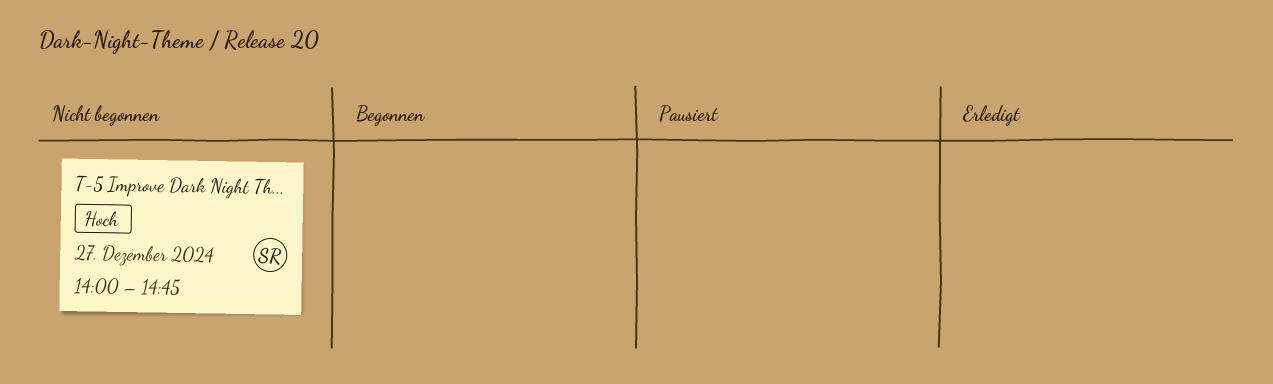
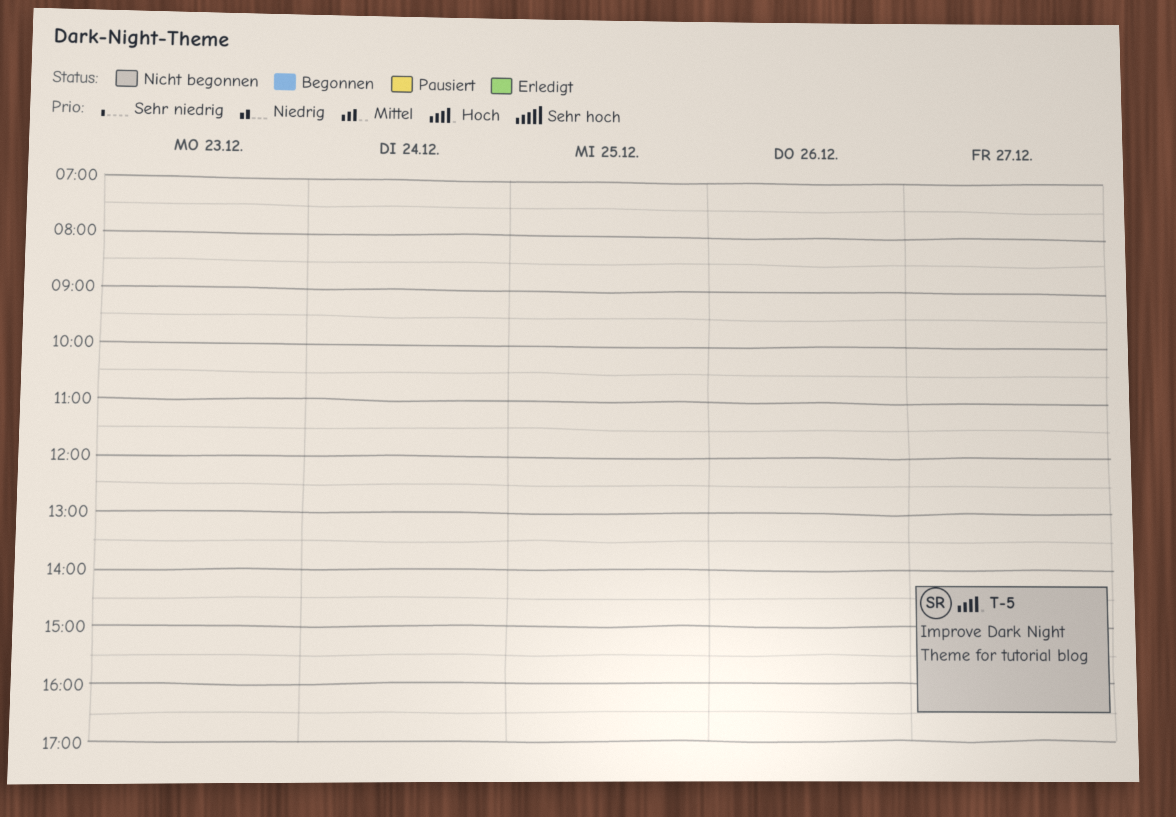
T-5, begins: 14:00 -> 14:15
T-5, ends: 14:45 -> 16:30

